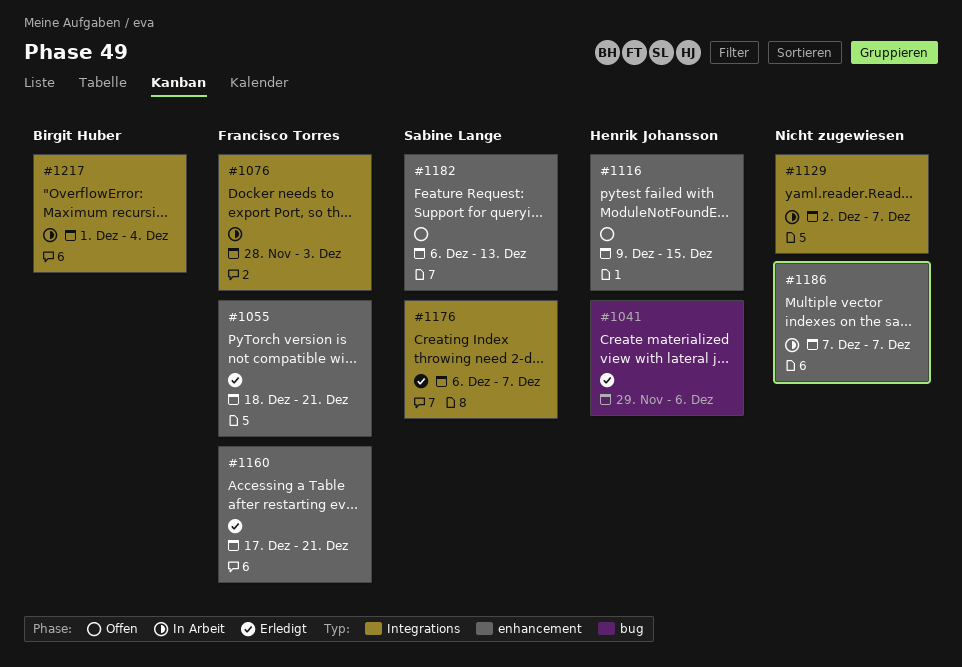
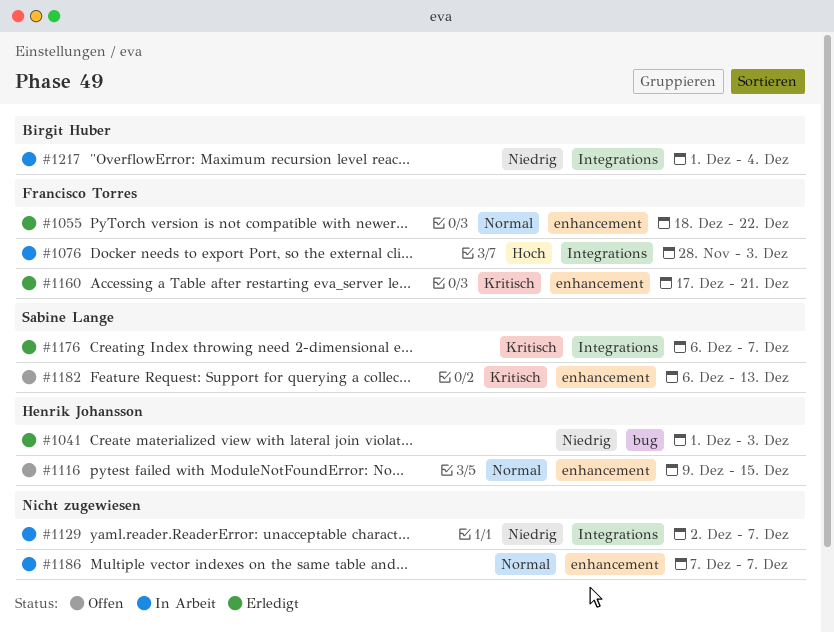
#1041, start: Nov 29 -> Dec 1
#1041, due: Dec 6 -> Dec 3
#1055, due: Dec 21 -> Dec 22

